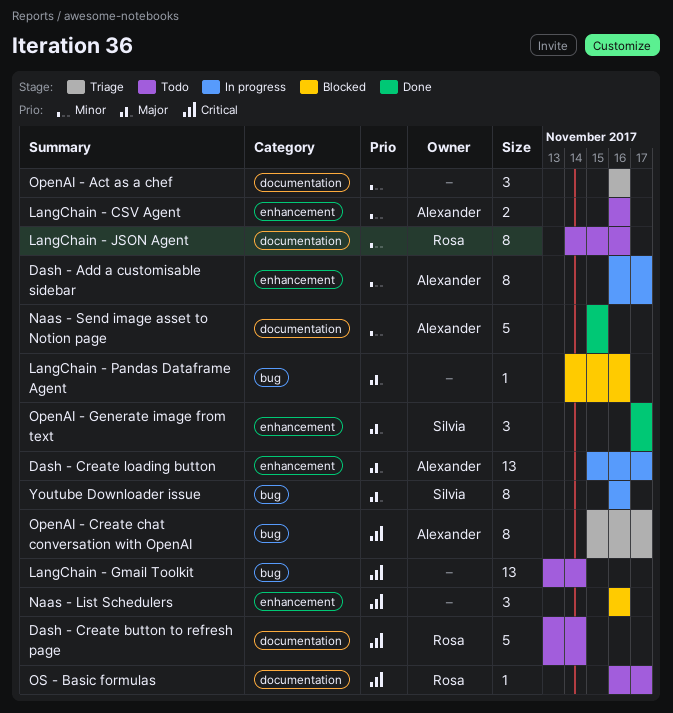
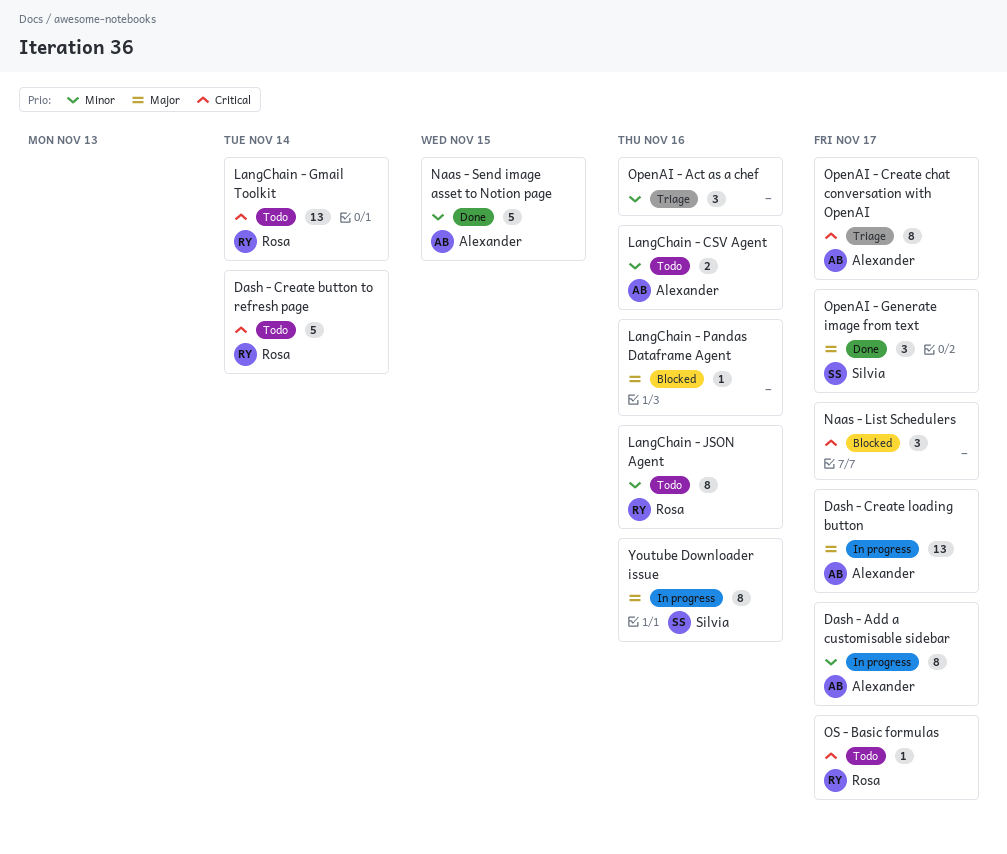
LangChain - Gmail Toolkit, owner: none -> Rosa
Naas - List Schedulers, due: Nov 16 -> Nov 17

